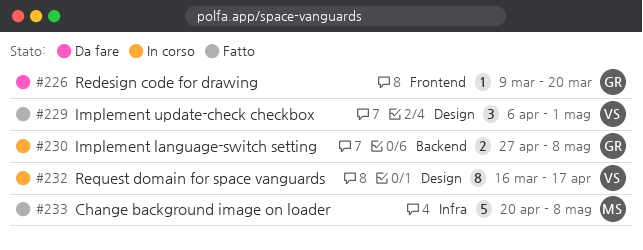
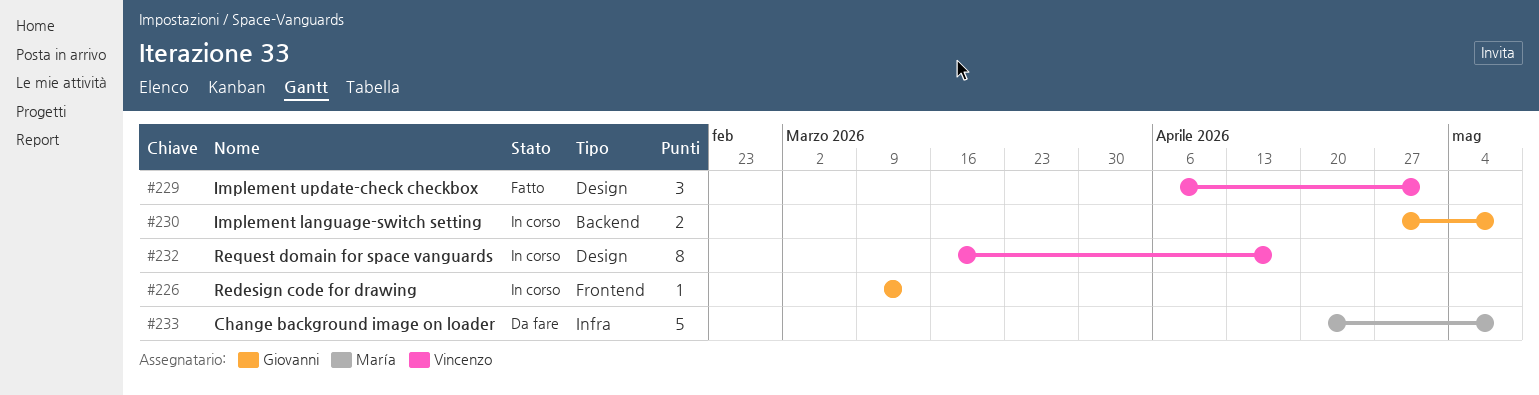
#226, status: Da fare -> In corso
#226, due: Mar 20 -> Mar 13
#233, status: Fatto -> Da fare

